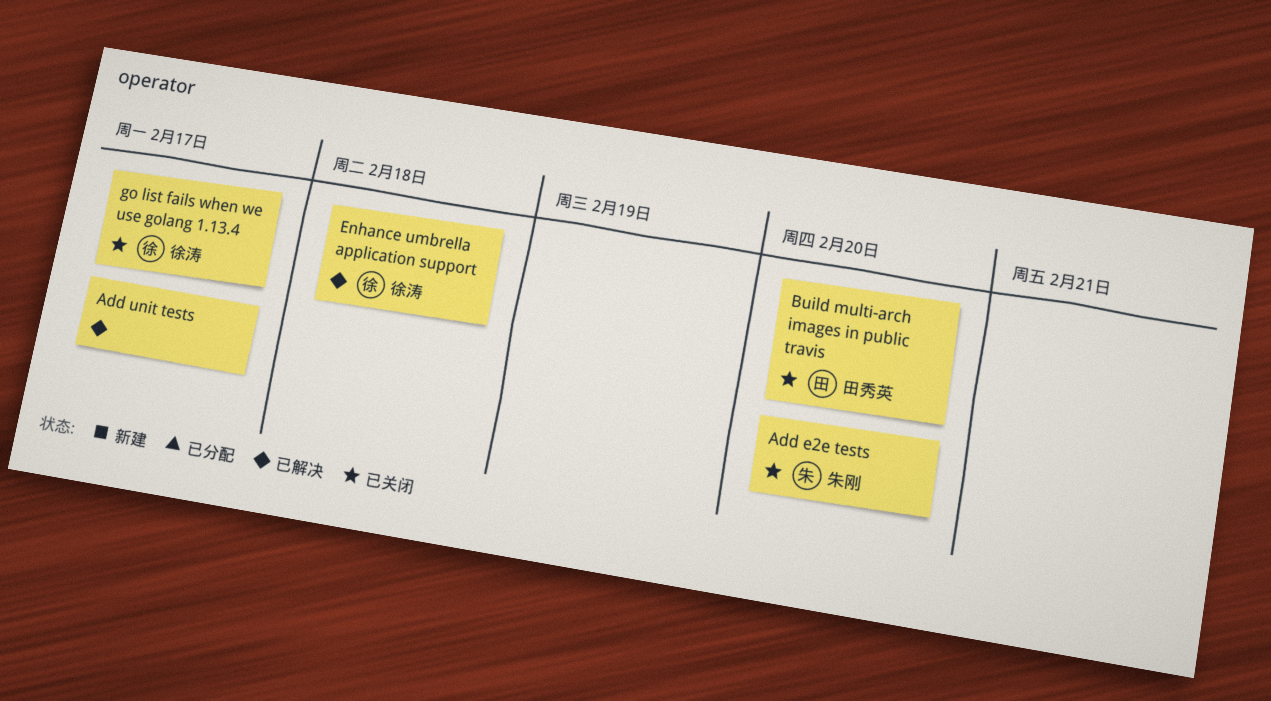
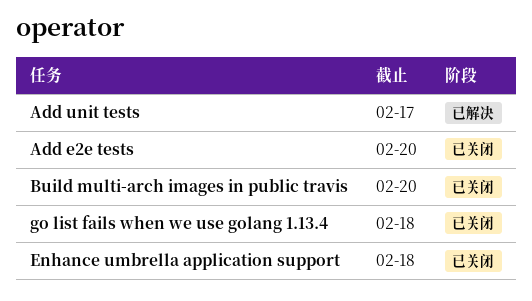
Enhance umbrella application support, status: 已解决 -> 已关闭
go list fails when we use golang 1.13.4, due: Feb 17 -> Feb 18

